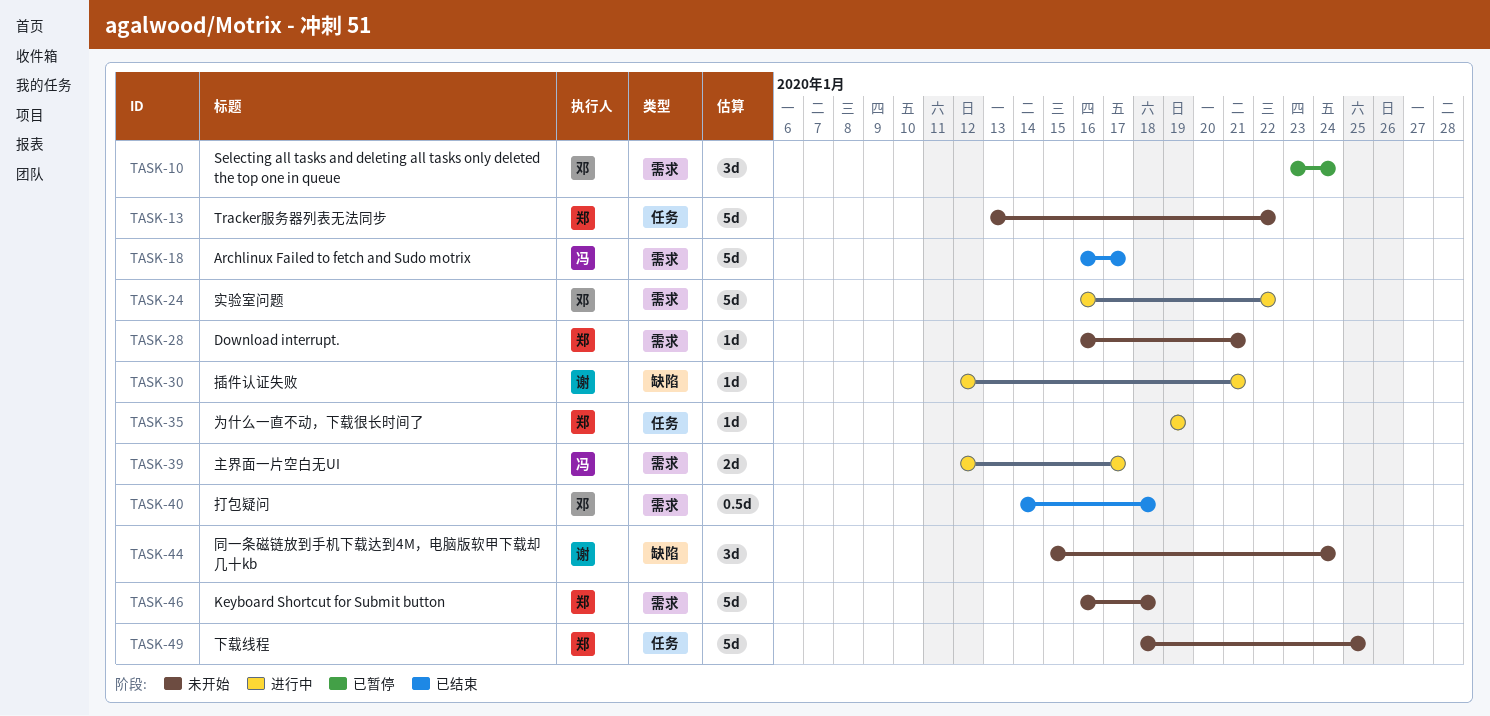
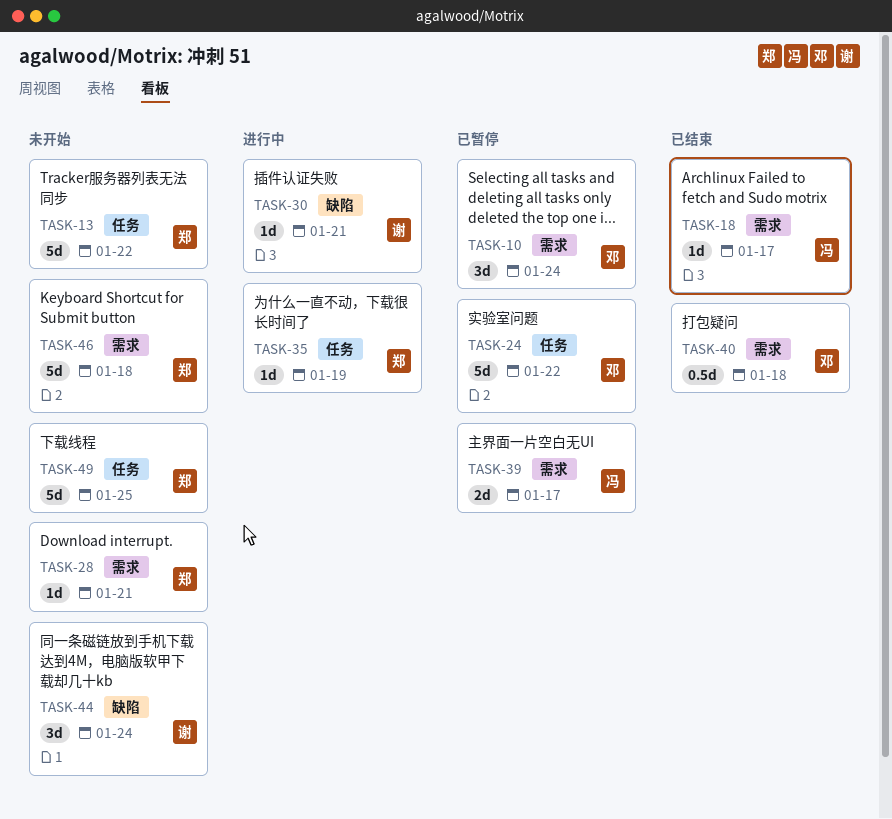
TASK-18, estimate: 5d -> 1d
TASK-24, status: 进行中 -> 已暂停
TASK-24, label: 需求 -> 任务
TASK-39, status: 进行中 -> 已暂停

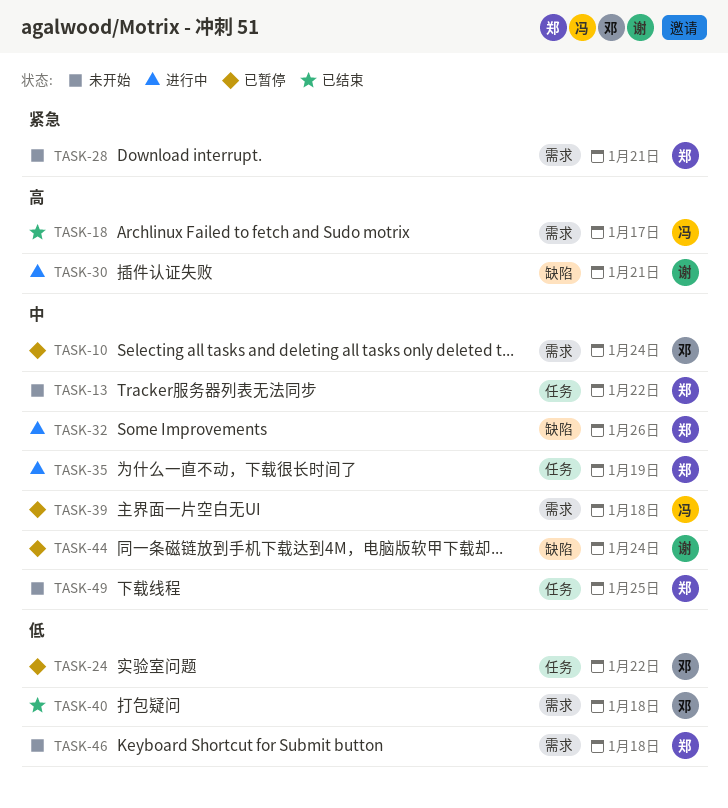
TASK-32: none -> present
TASK-39, due: Jan 17 -> Jan 18
TASK-44, status: 未开始 -> 已暂停

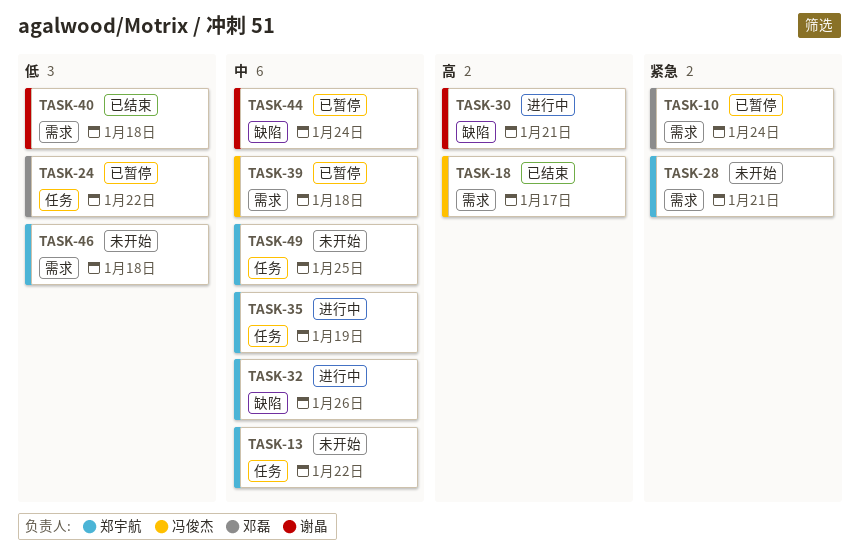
TASK-10, priority: 中 -> 紧急
TASK-40, owner: 邓磊 -> 谢晶

